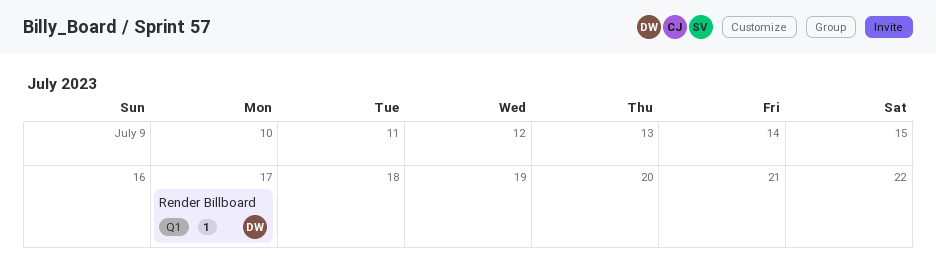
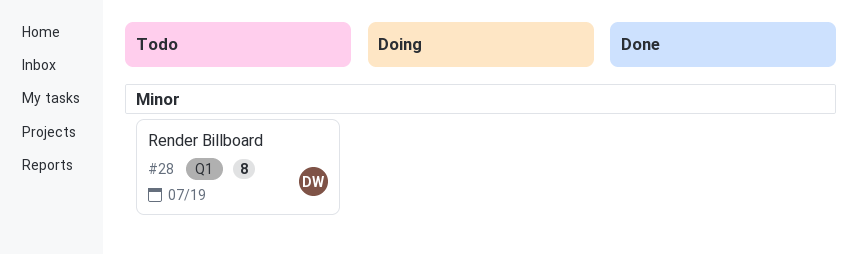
Render Billboard, estimate: 1 -> 8
Render Billboard, due: Jul 17 -> Jul 19

